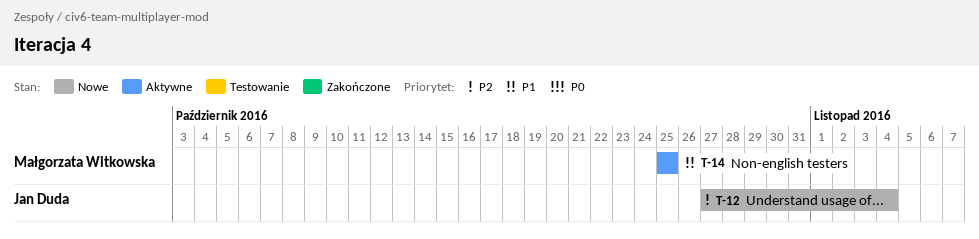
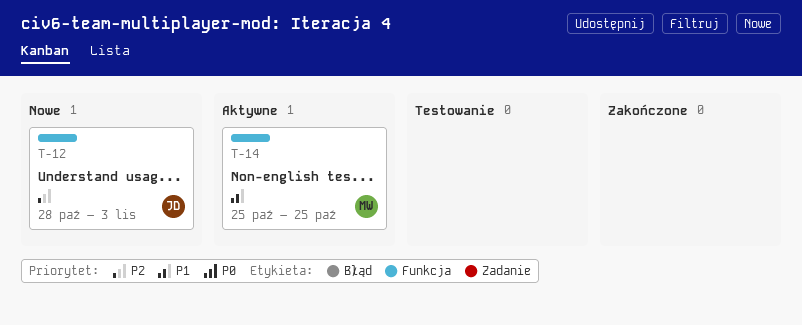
T-12, start: Oct 27 -> Oct 28
T-12, due: Nov 4 -> Nov 3

